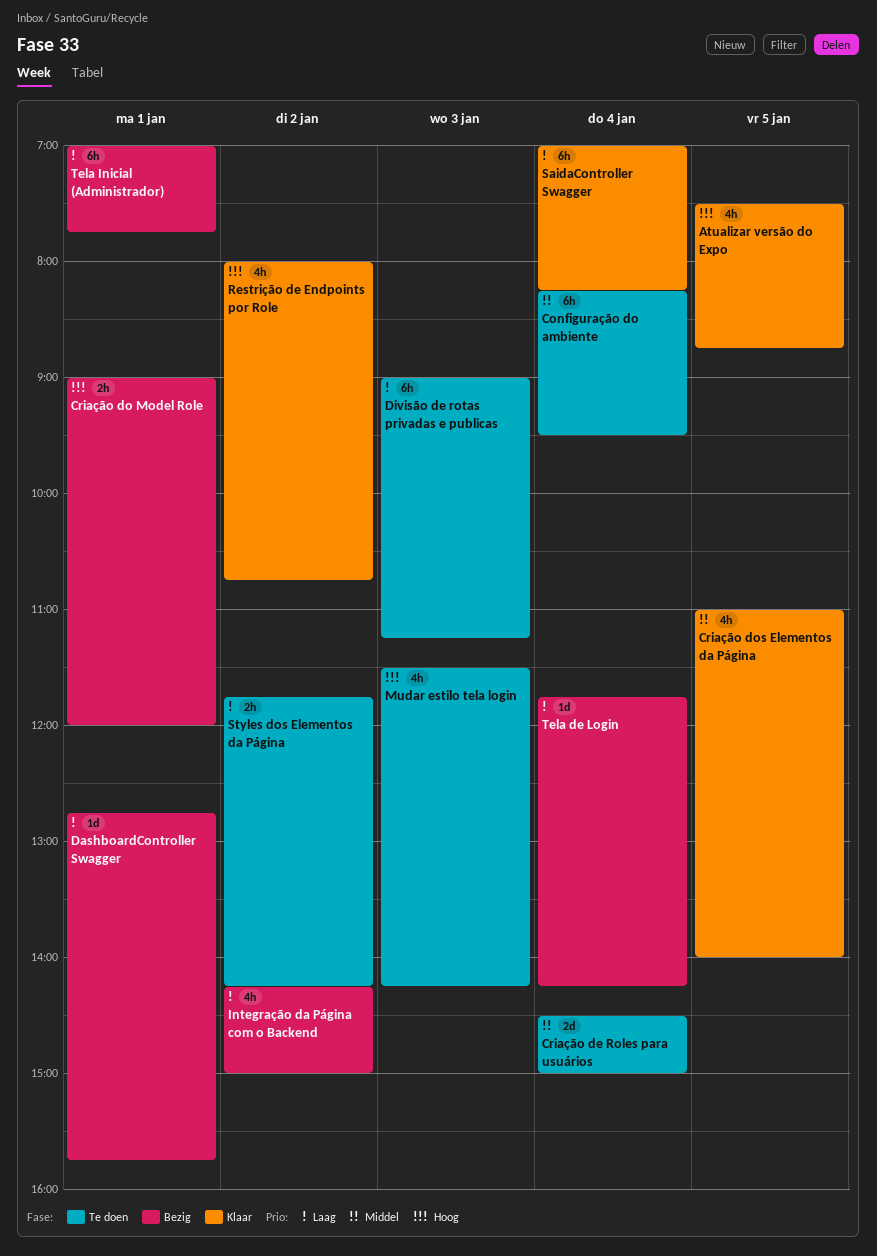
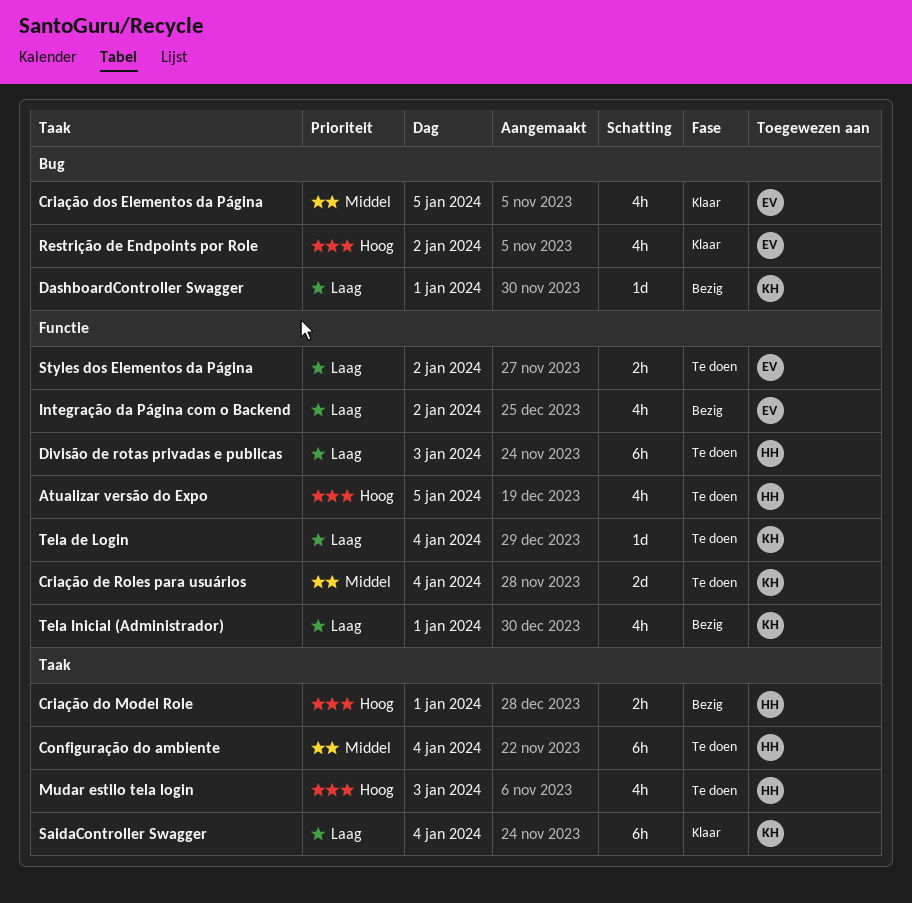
Atualizar versão do Expo, status: Klaar -> Te doen
Tela de Login, status: Bezig -> Te doen
Tela Inicial (Administrador), estimate: 6h -> 4h

